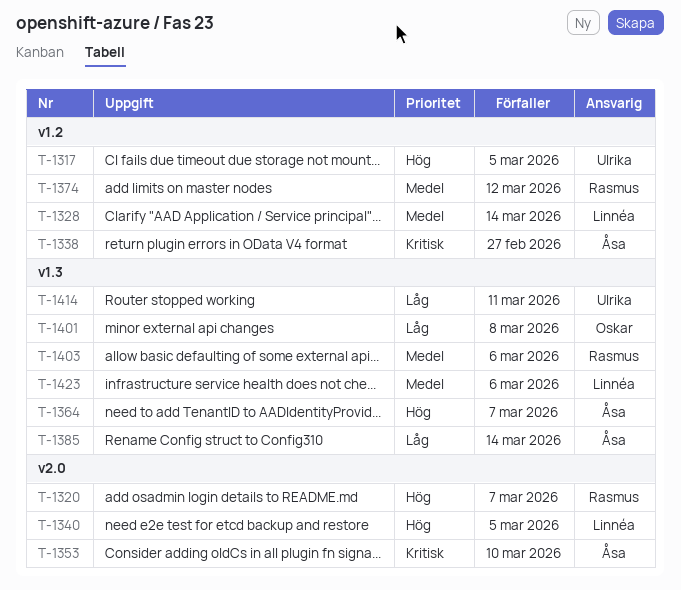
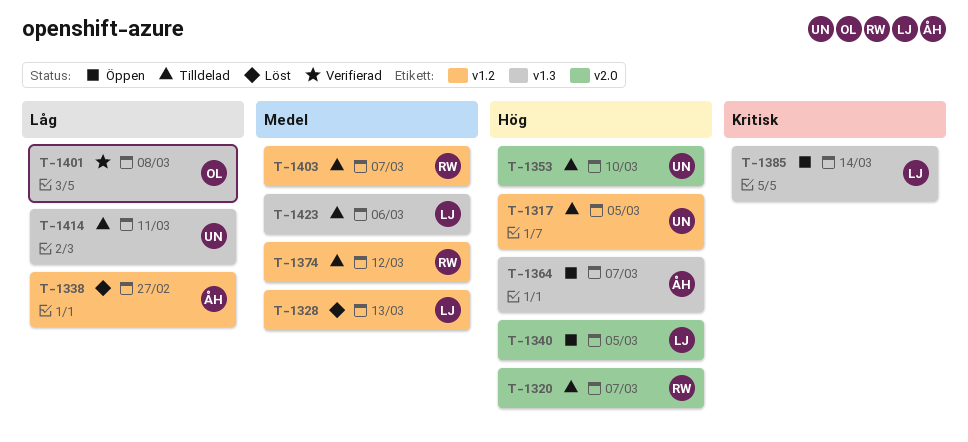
T-1328, due: Mar 14 -> Mar 13
T-1338, priority: Kritisk -> Låg
T-1353, owner: Åsa -> Ulrika
T-1353, priority: Kritisk -> Hög
T-1385, owner: Åsa -> Linnéa
T-1385, priority: Låg -> Kritisk
T-1403, label: v1.3 -> v1.2
T-1403, due: Mar 6 -> Mar 7

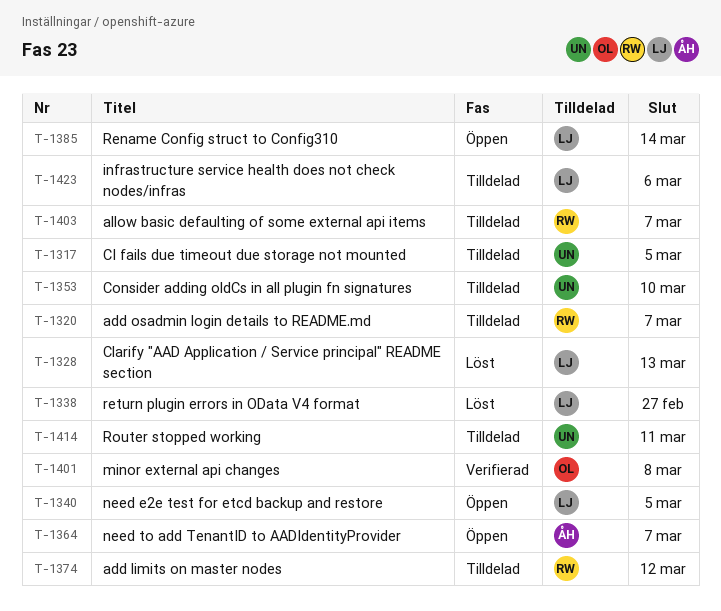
T-1338, owner: ÅH -> LJ

